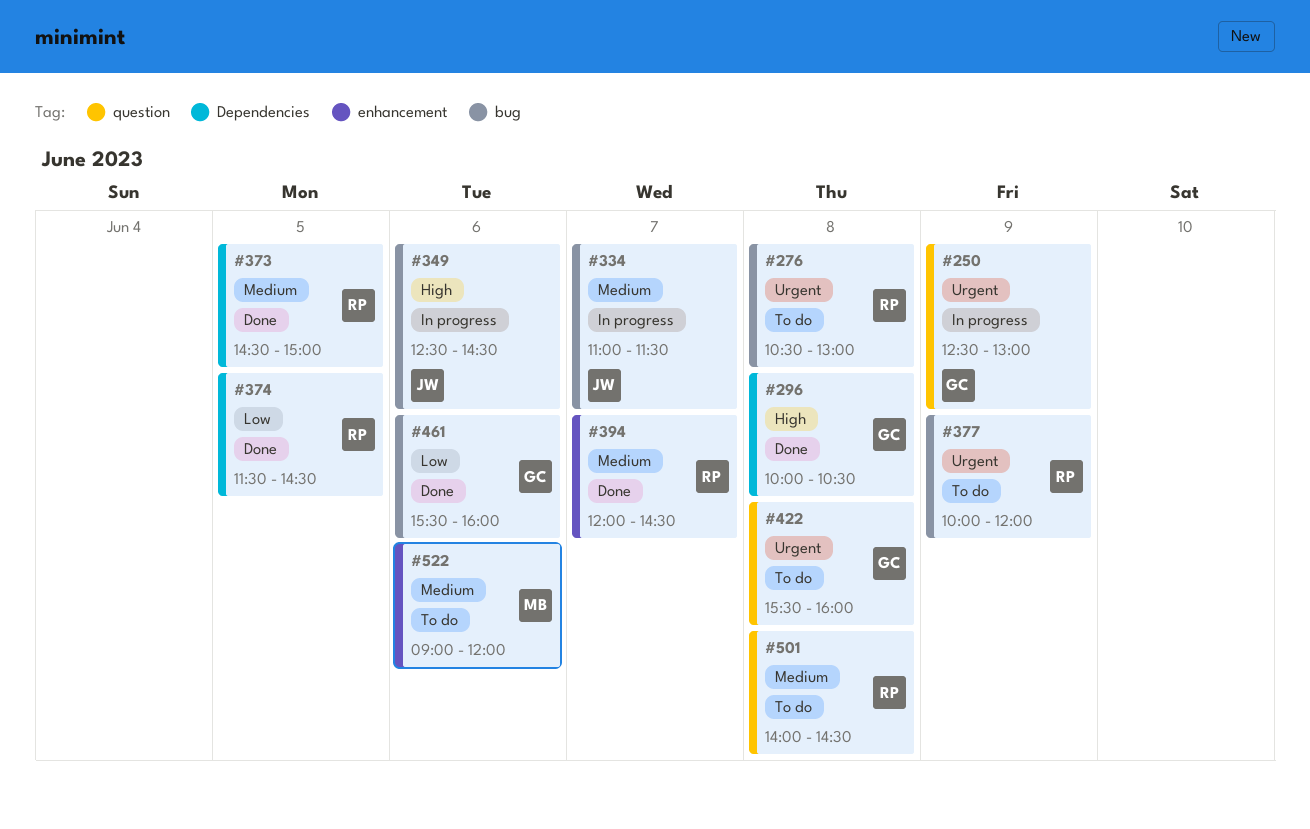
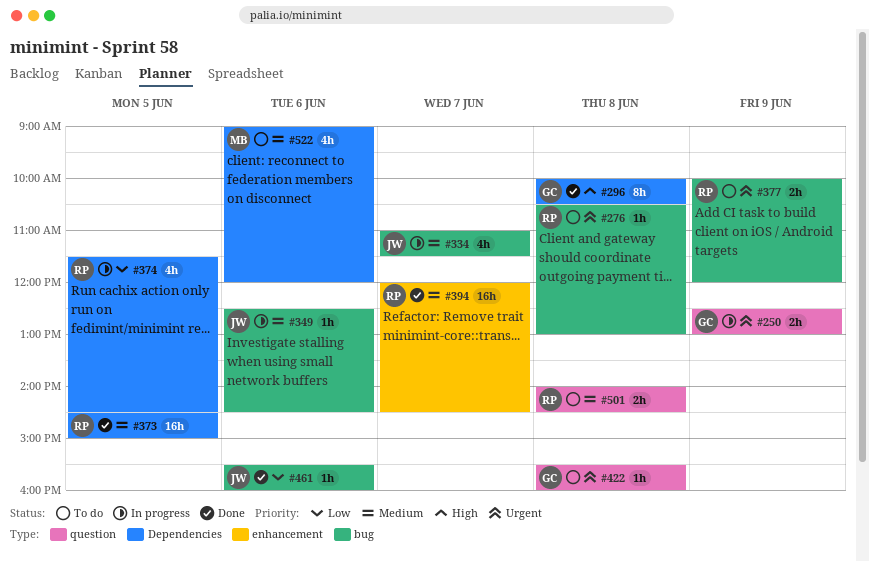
#349, priority: High -> Medium
#374, status: Done -> In progress
#461, owner: GC -> JW
#522, label: enhancement -> Dependencies

